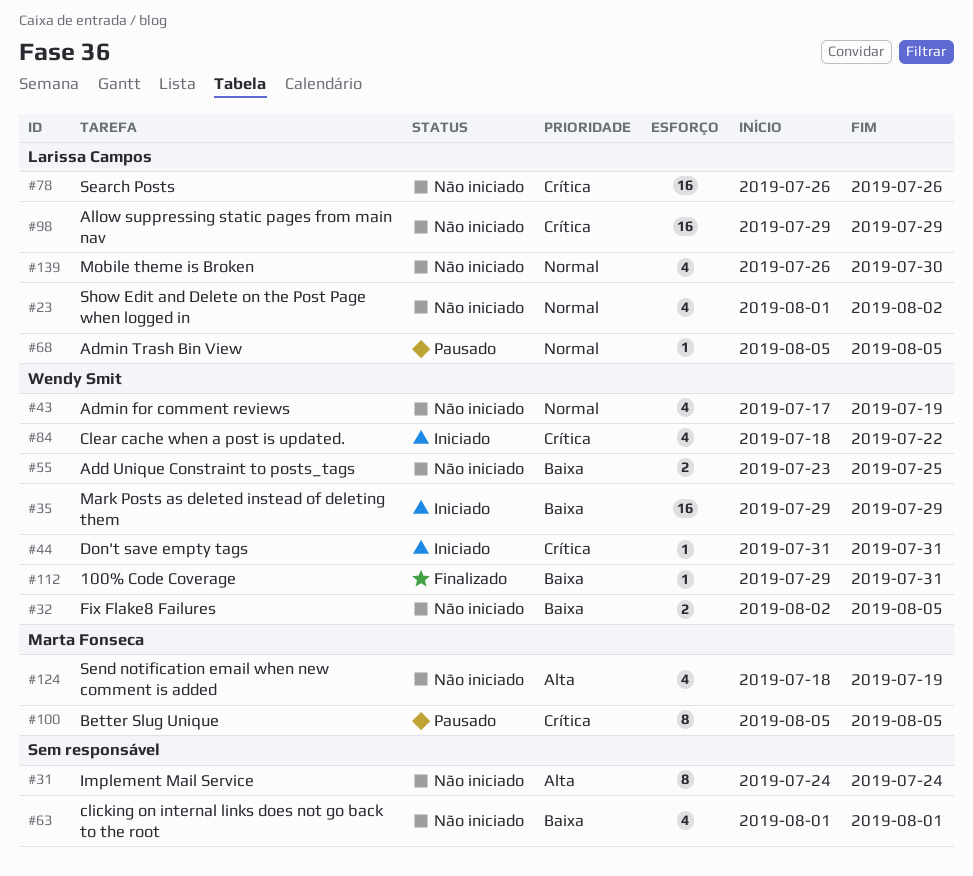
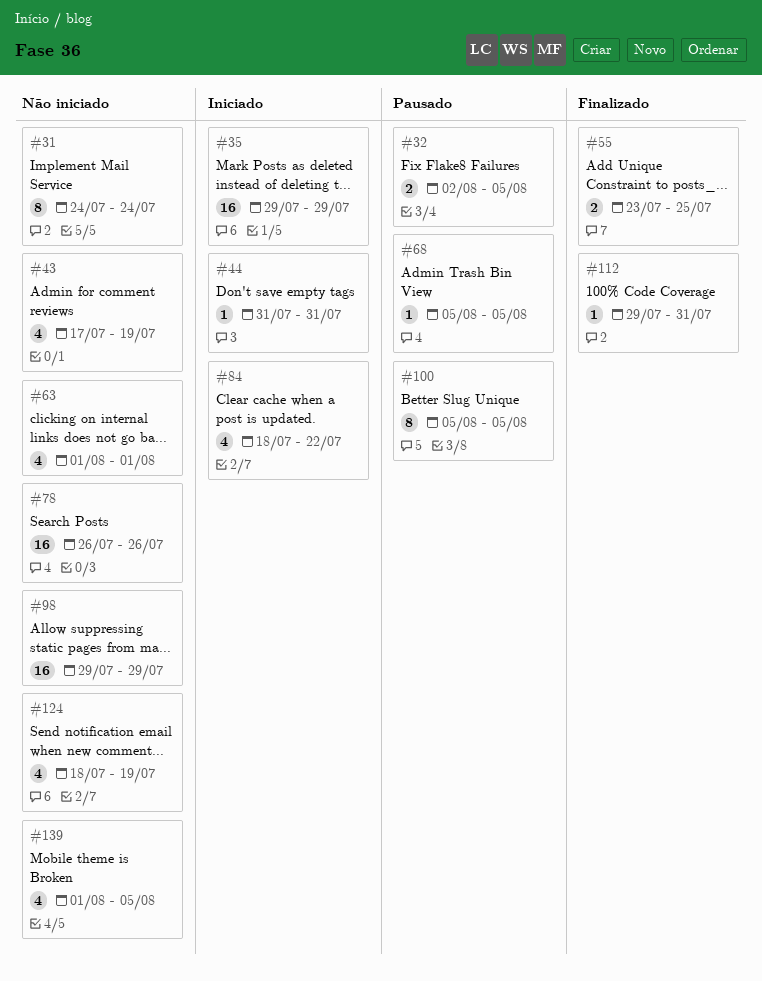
#23: present -> none
#32, status: Não iniciado -> Pausado
#55, status: Não iniciado -> Finalizado
#139, start: Jul 26 -> Aug 1
#139, due: Jul 30 -> Aug 5

